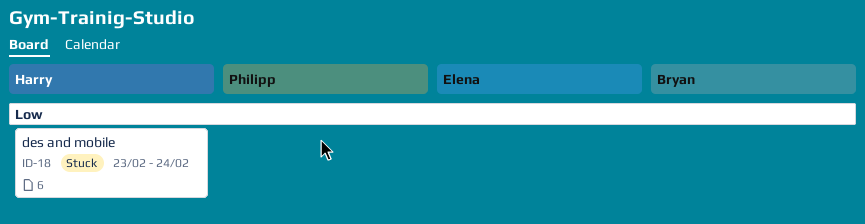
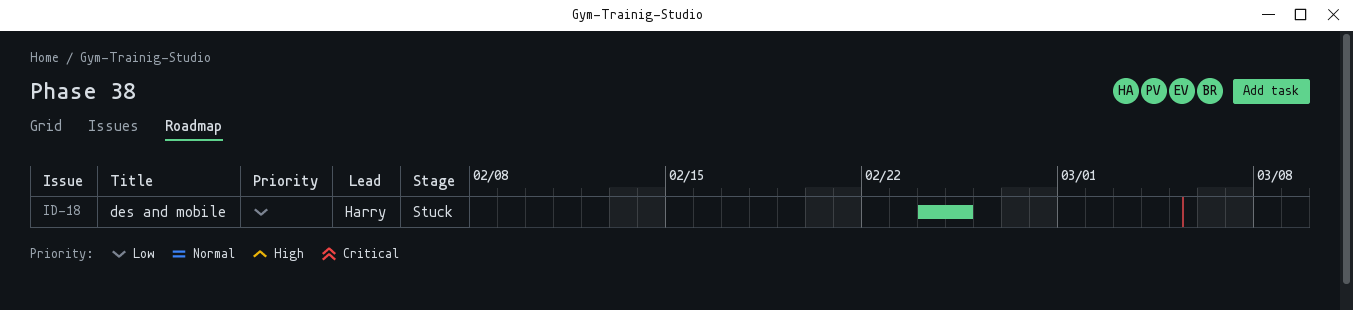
ID-18, start: Feb 23 -> Feb 24
ID-18, due: Feb 24 -> Feb 25

